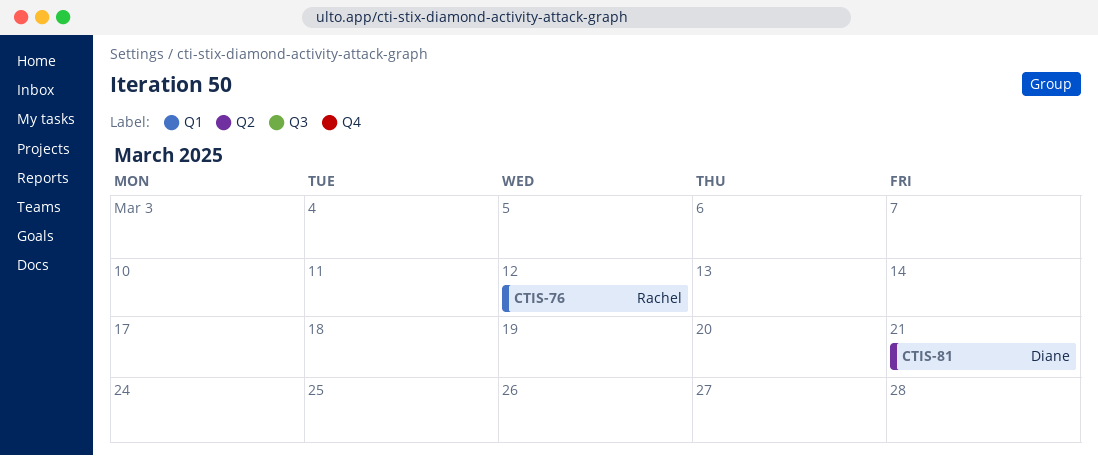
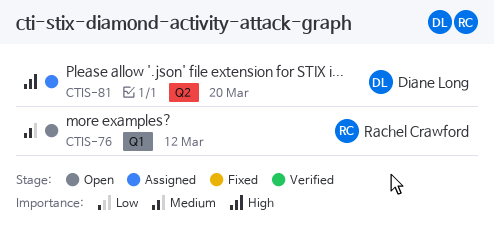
CTIS-81, due: Mar 21 -> Mar 20

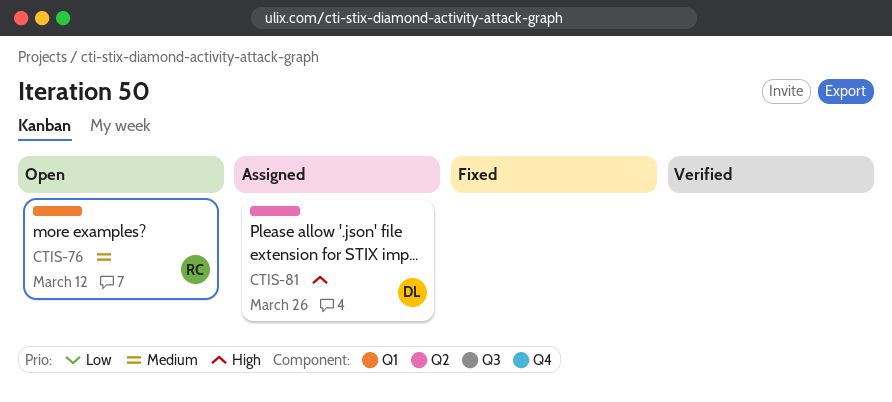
CTIS-81, due: Mar 20 -> Mar 26

